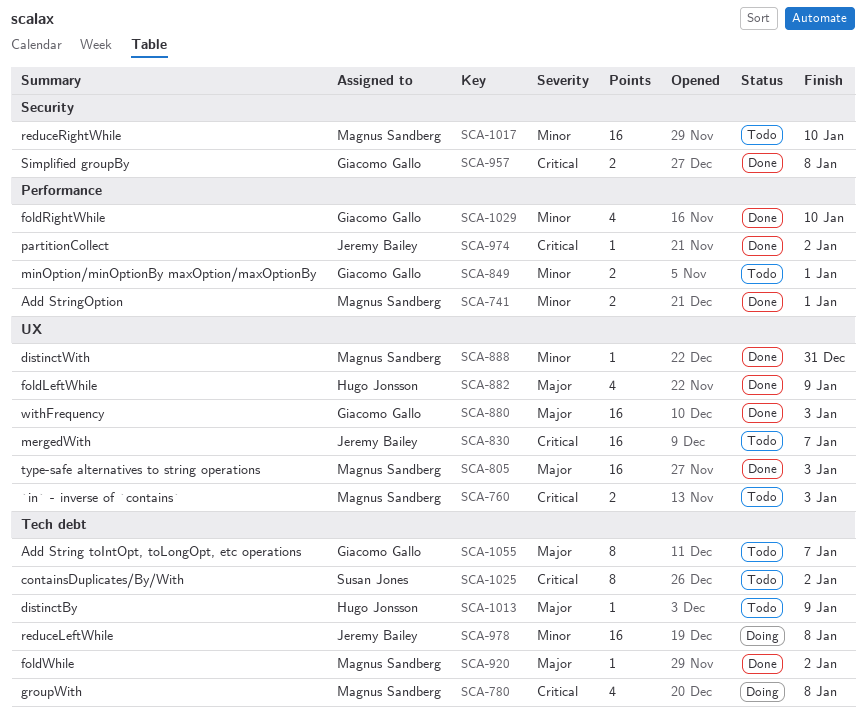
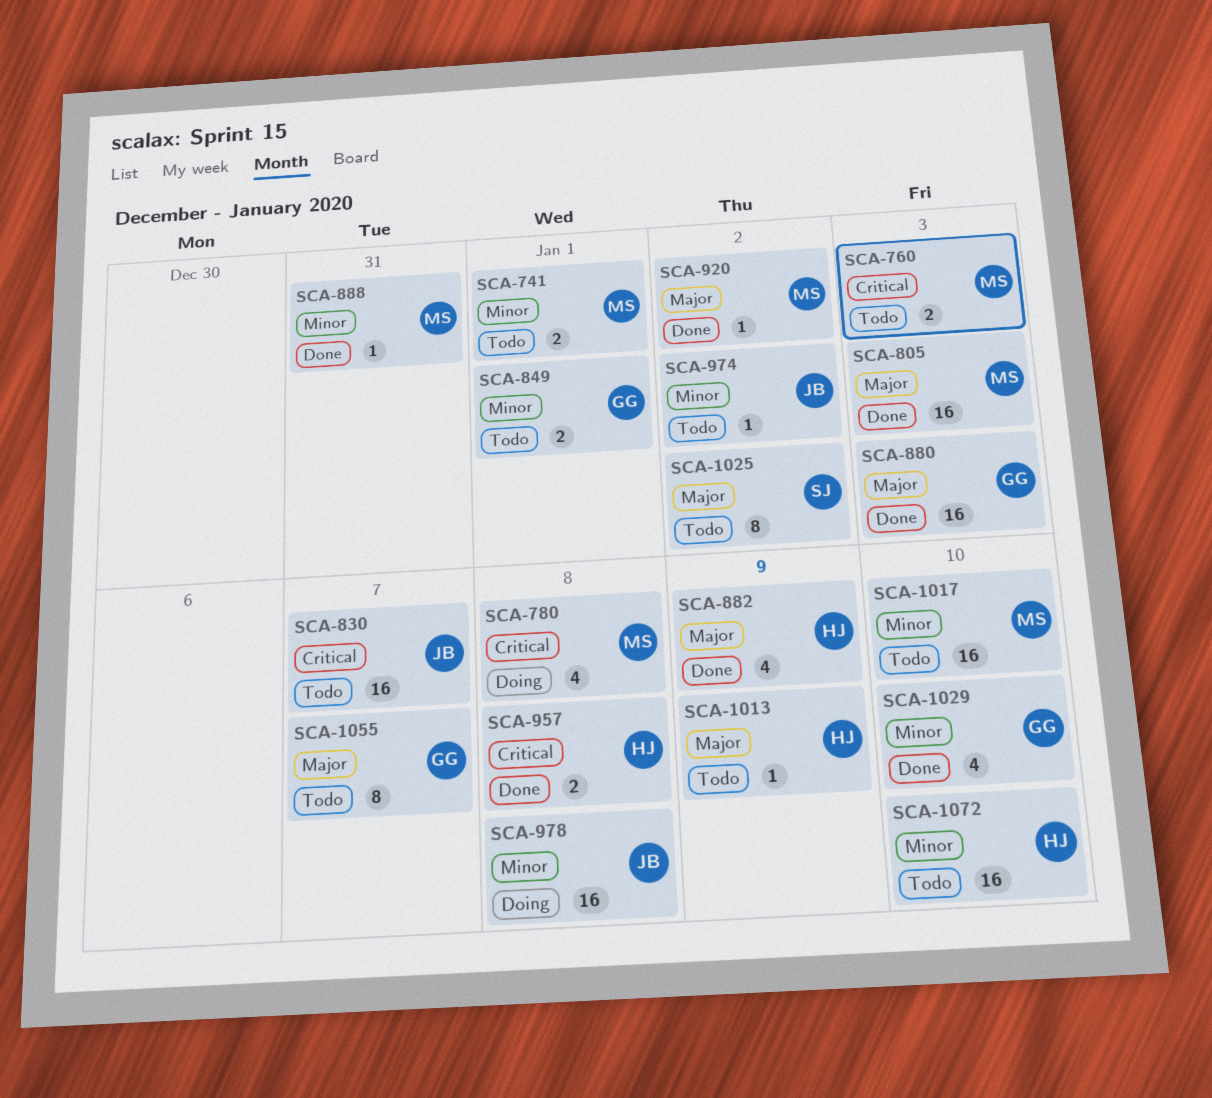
SCA-741, status: Done -> Todo
SCA-957, owner: Giacomo Gallo -> Hugo Jonsson
SCA-974, status: Done -> Todo
SCA-974, priority: Critical -> Minor
SCA-1025, priority: Critical -> Major
SCA-1072: none -> present

